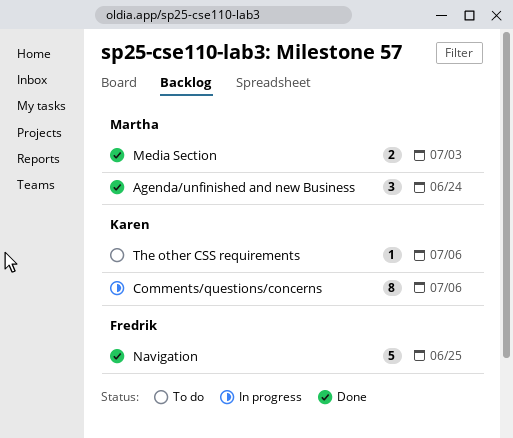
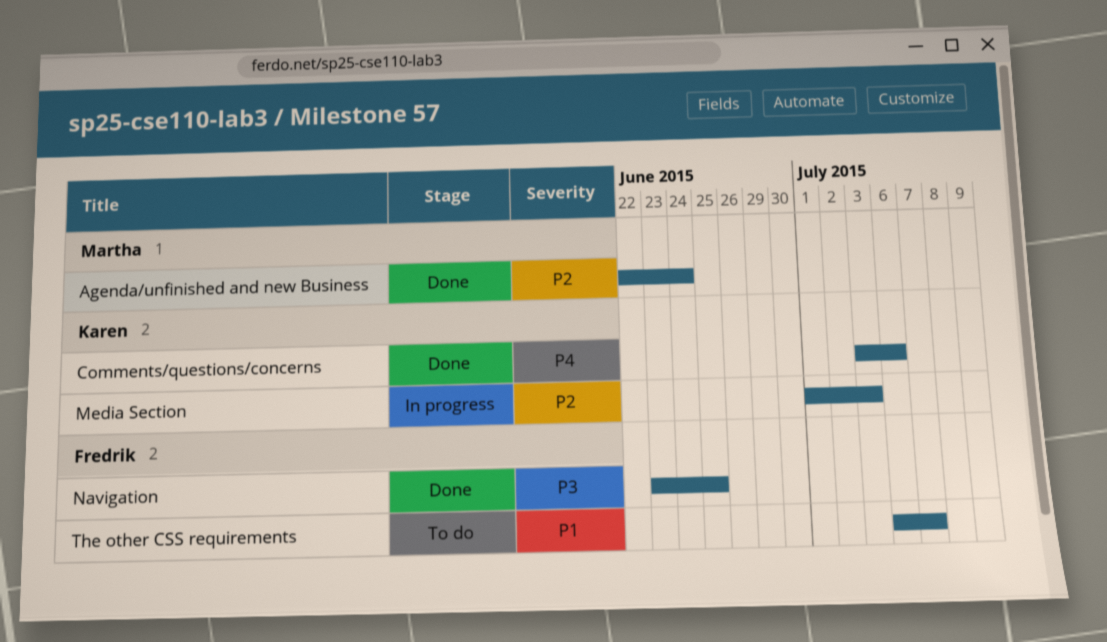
Comments/questions/concerns, status: In progress -> Done
Media Section, status: Done -> In progress
Media Section, owner: Martha -> Karen
The other CSS requirements, owner: Karen -> Fredrik
The other CSS requirements, due: Jul 6 -> Jul 7

